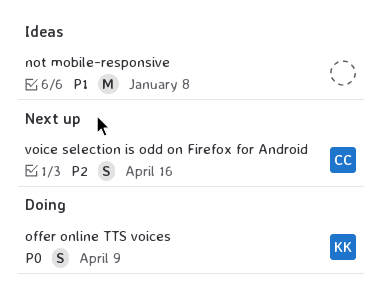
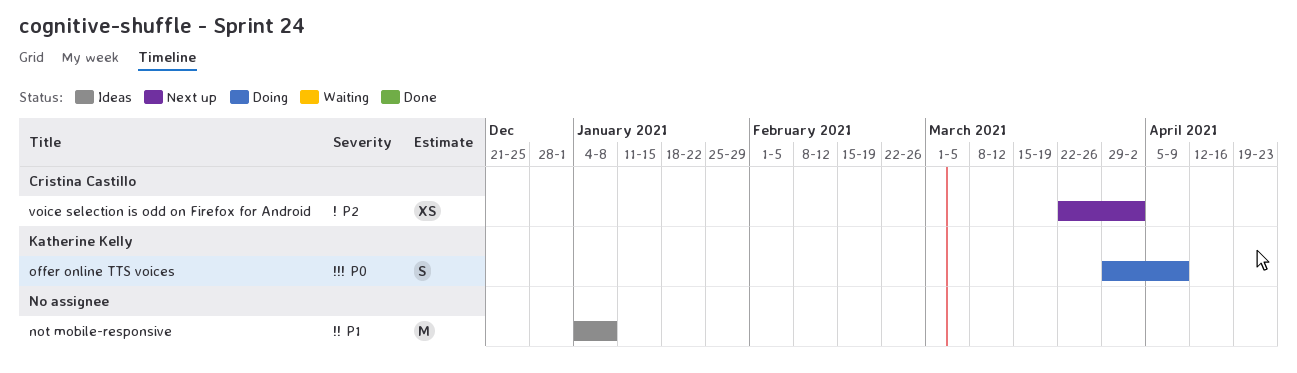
voice selection is odd on Firefox for Android, estimate: S -> XS
voice selection is odd on Firefox for Android, due: Apr 16 -> Apr 2

